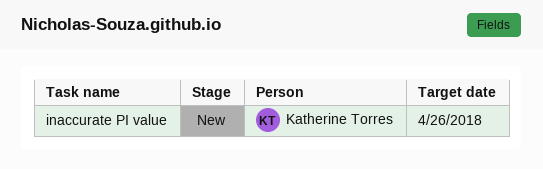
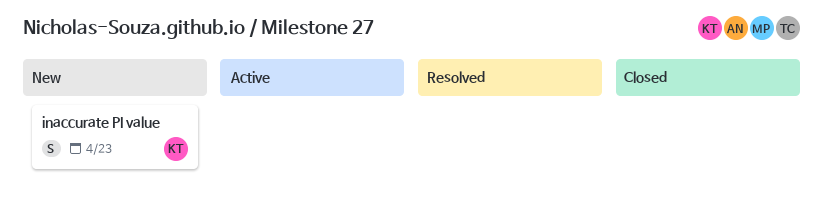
inaccurate PI value, due: Apr 26 -> Apr 23

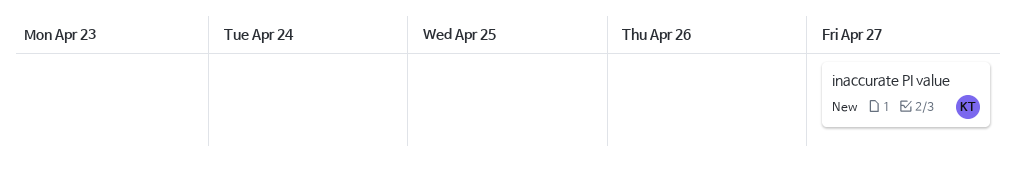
inaccurate PI value, due: Apr 23 -> Apr 27

